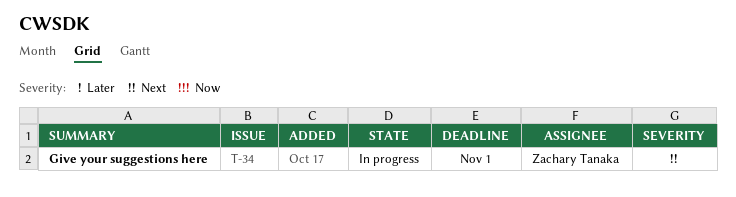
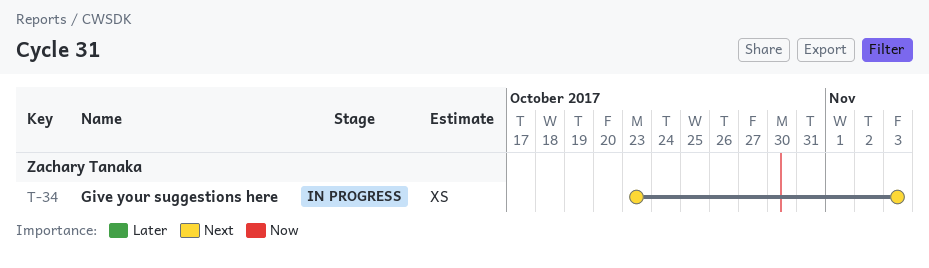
T-34, due: Nov 1 -> Nov 3

